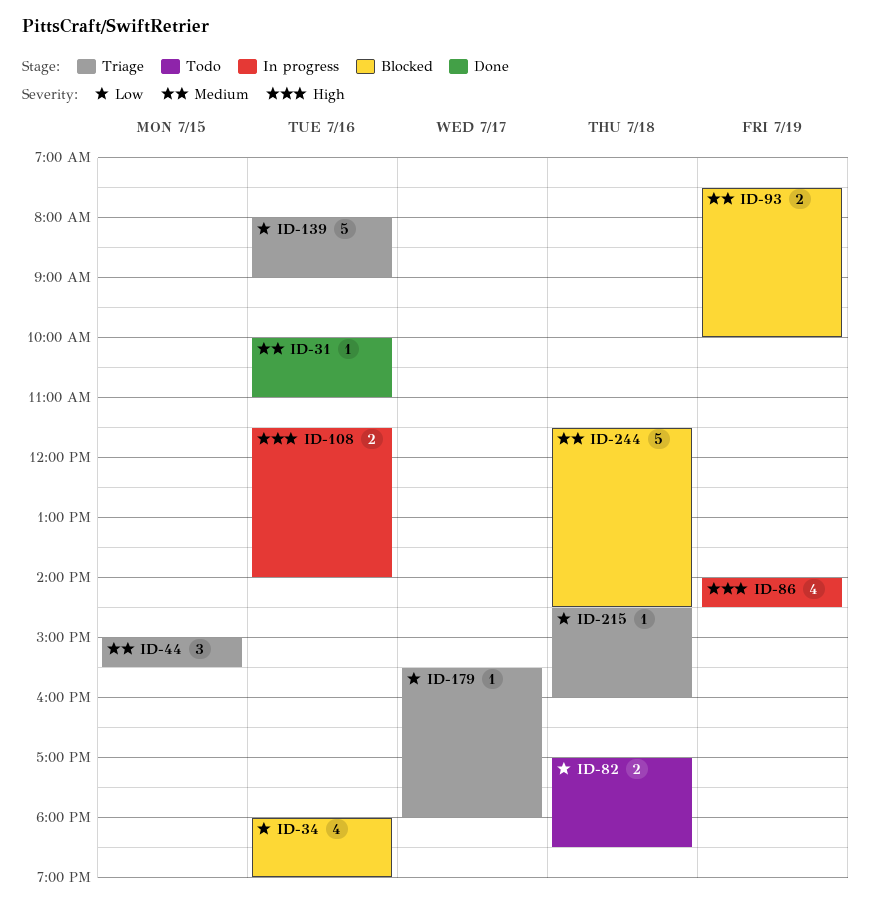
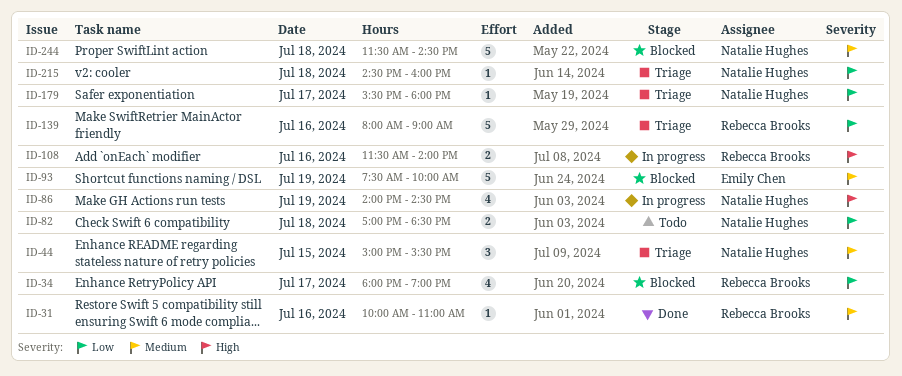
ID-34, day: Jul 16 -> Jul 17
ID-93, estimate: 2 -> 5

